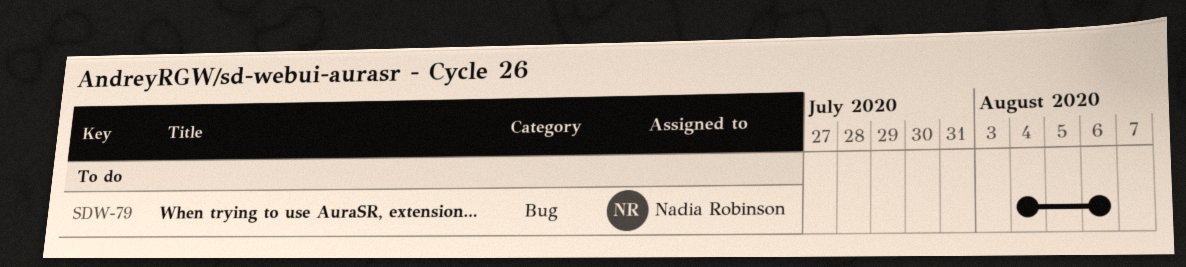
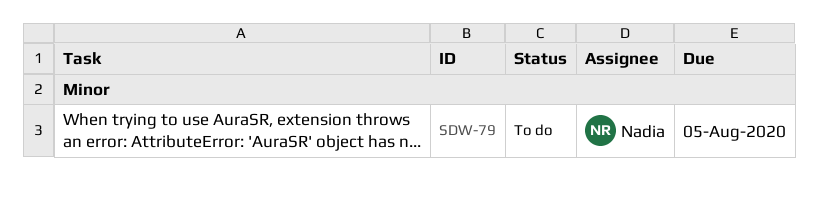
SDW-79, due: Aug 6 -> Aug 5

